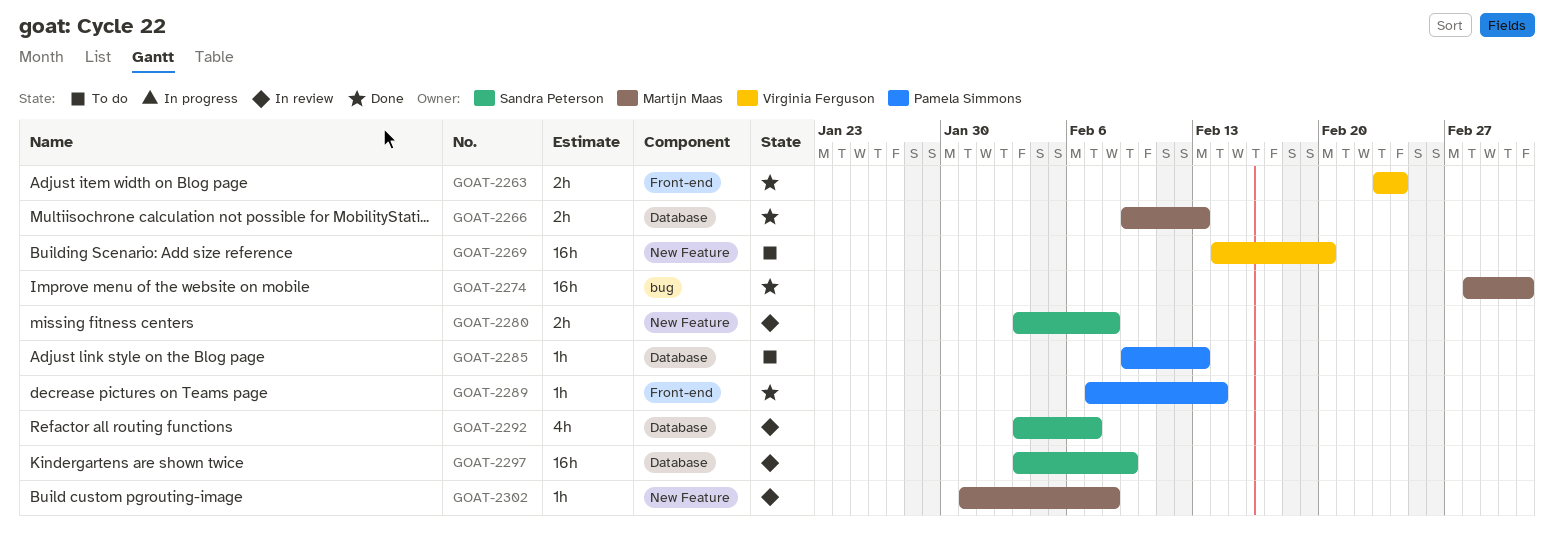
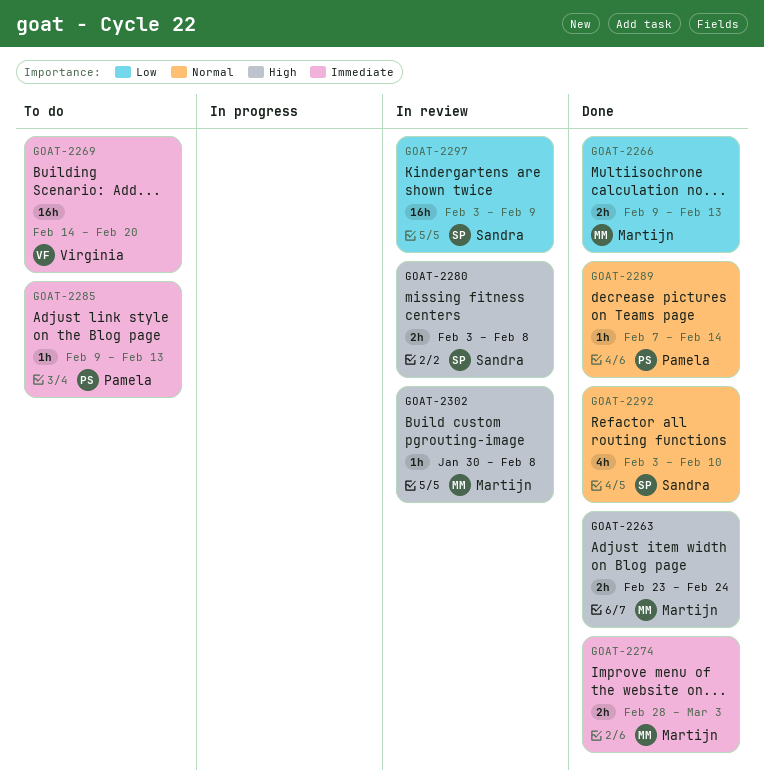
GOAT-2263, owner: Virginia Ferguson -> Martijn Maas
GOAT-2274, estimate: 16h -> 2h
GOAT-2292, status: In review -> Done
GOAT-2292, due: Feb 7 -> Feb 10
GOAT-2302, start: Jan 31 -> Jan 30

